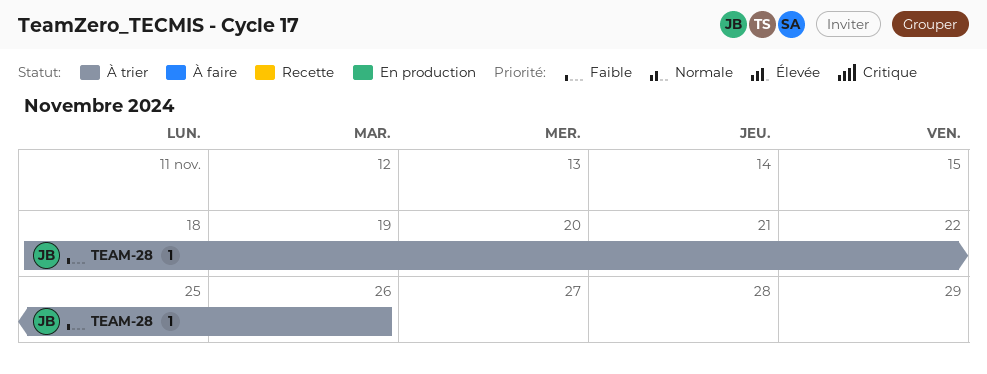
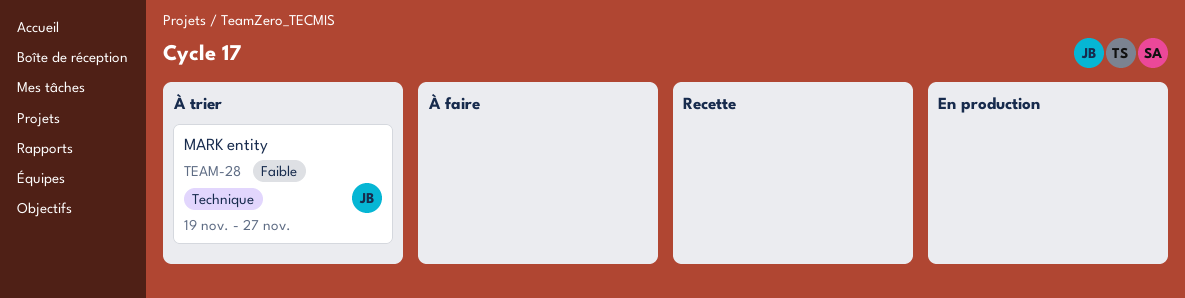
TEAM-28, start: Nov 18 -> Nov 19
TEAM-28, due: Nov 26 -> Nov 27

